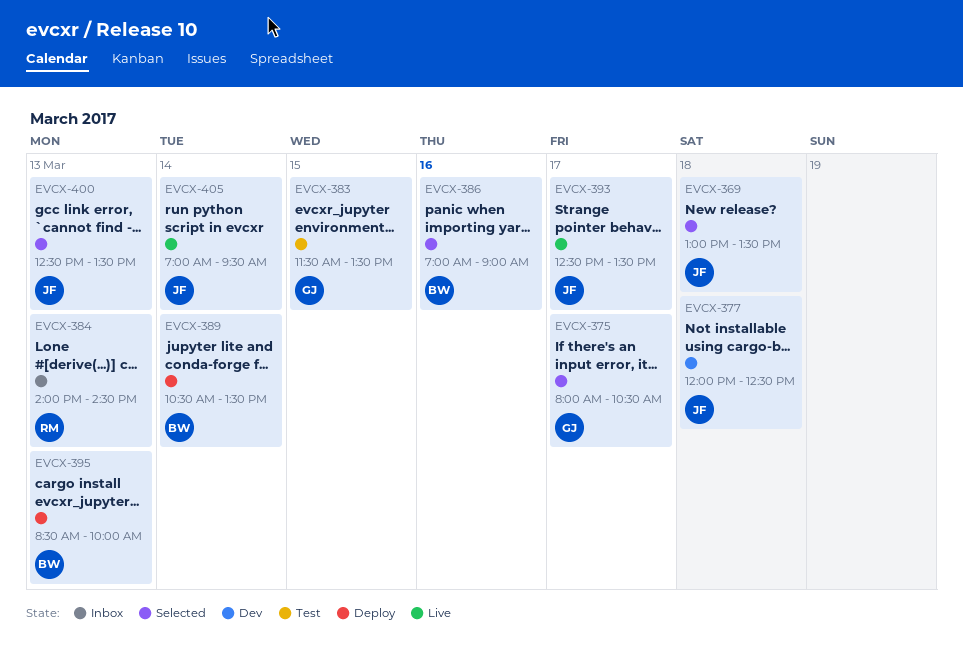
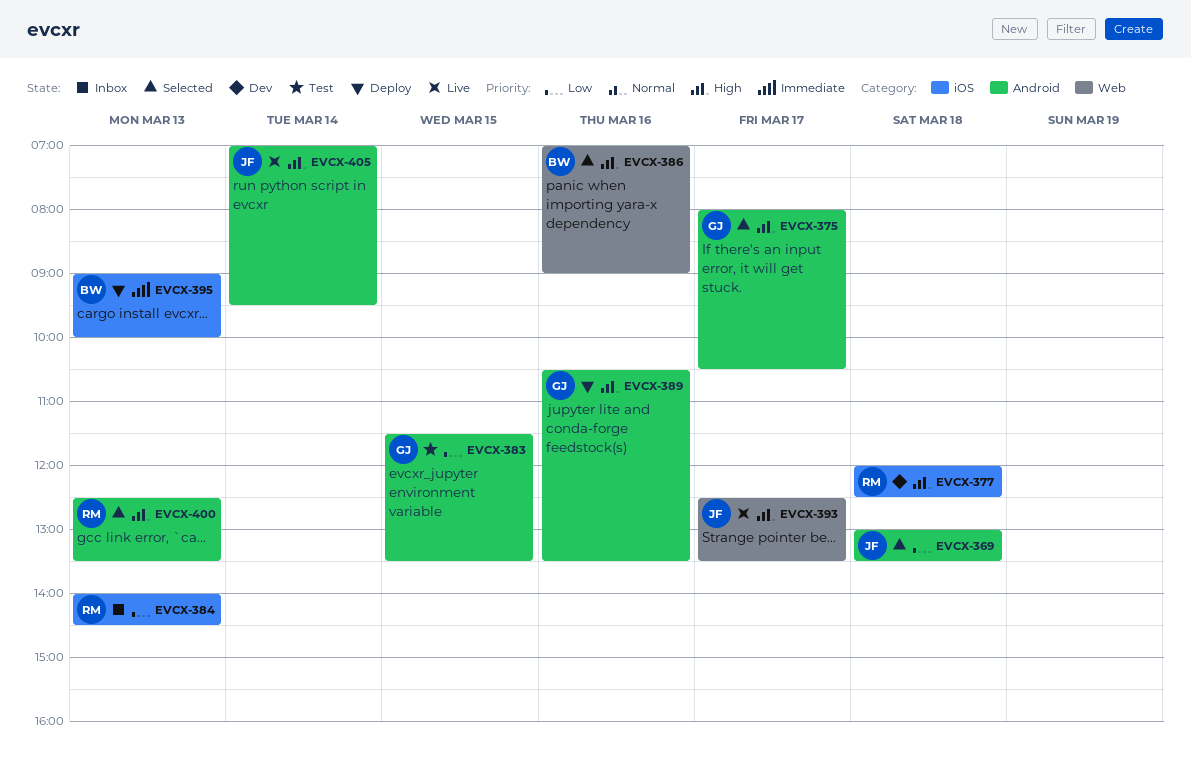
EVCX-377, owner: JF -> RM
EVCX-389, owner: BW -> GJ
EVCX-389, day: Mar 14 -> Mar 16
EVCX-395, begins: 08:30 -> 09:00
EVCX-400, owner: JF -> RM

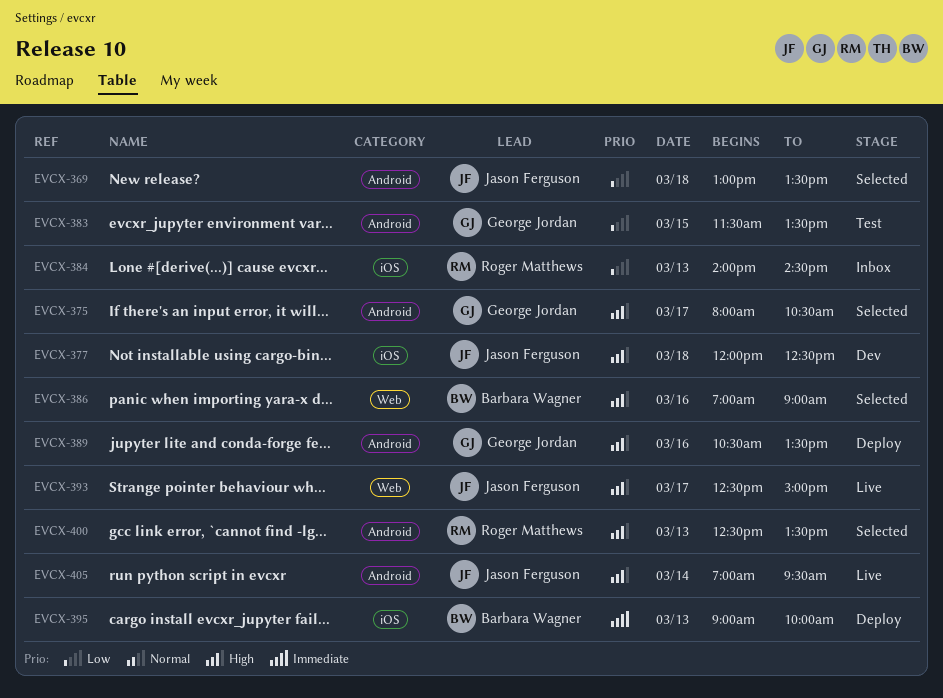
EVCX-377, owner: Roger Matthews -> Jason Ferguson
EVCX-393, ends: 13:30 -> 15:00

